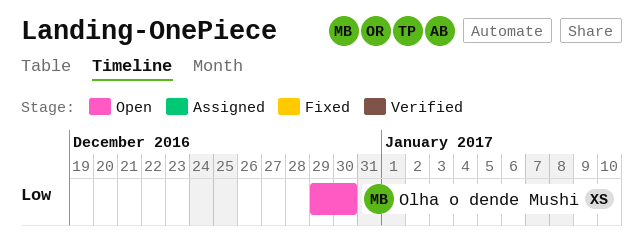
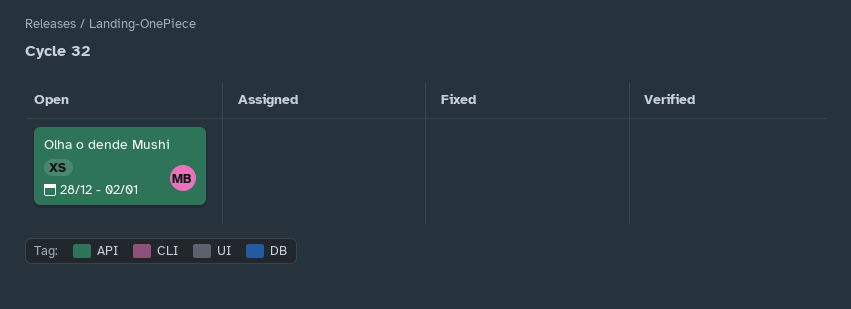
Olha o dende Mushi, start: Dec 29 -> Dec 28
Olha o dende Mushi, due: Dec 30 -> Jan 2

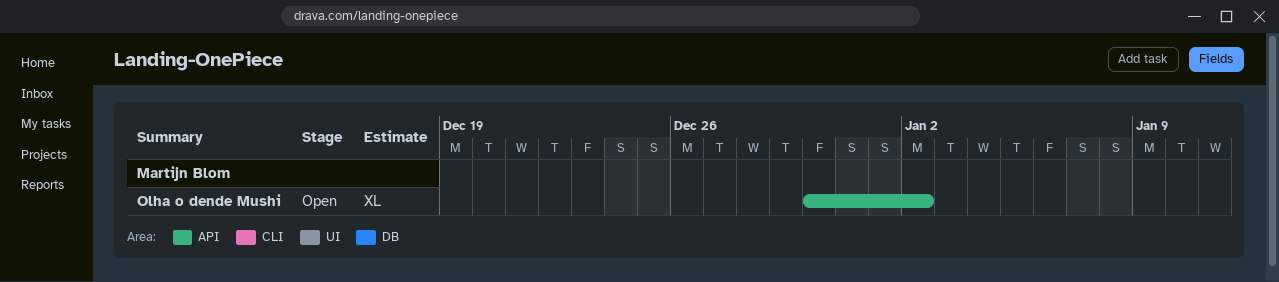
Olha o dende Mushi, estimate: XS -> XL
Olha o dende Mushi, start: Dec 28 -> Dec 30

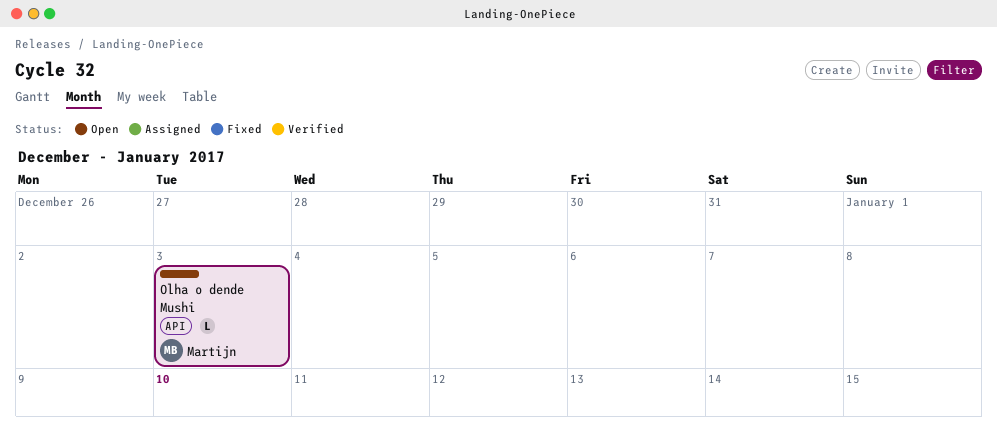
Olha o dende Mushi, estimate: XL -> L
Olha o dende Mushi, due: Jan 2 -> Jan 3

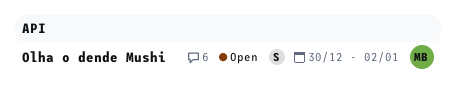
Olha o dende Mushi, estimate: L -> S
Olha o dende Mushi, due: Jan 3 -> Jan 2

